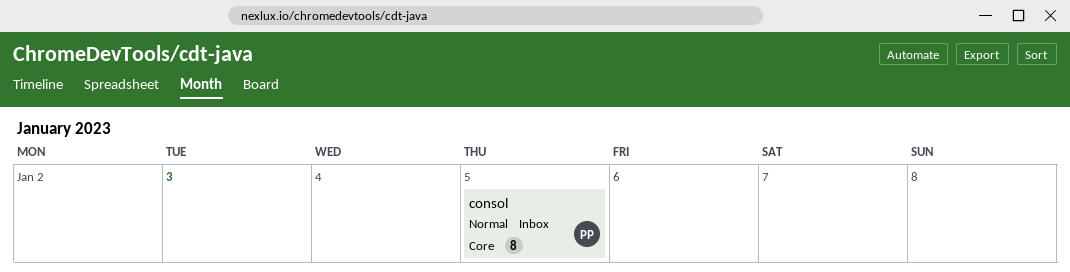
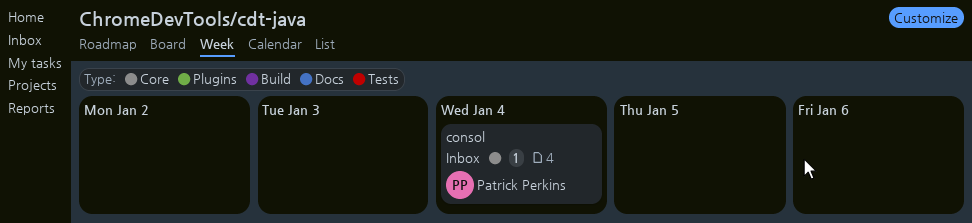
consol, estimate: 8 -> 1
consol, due: Jan 5 -> Jan 4

